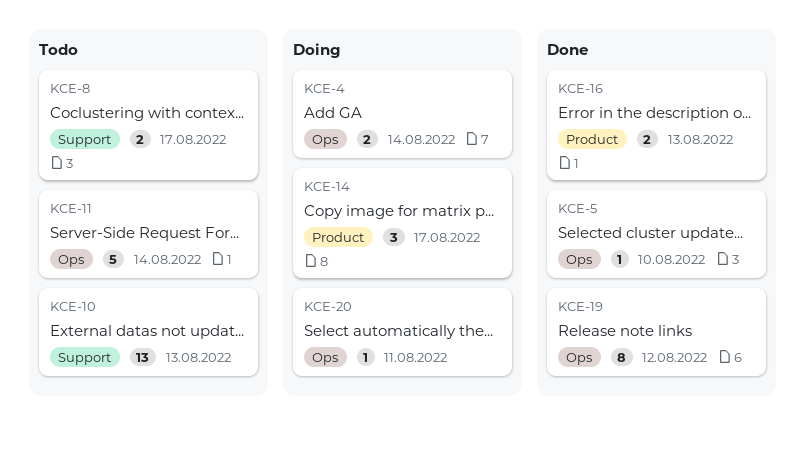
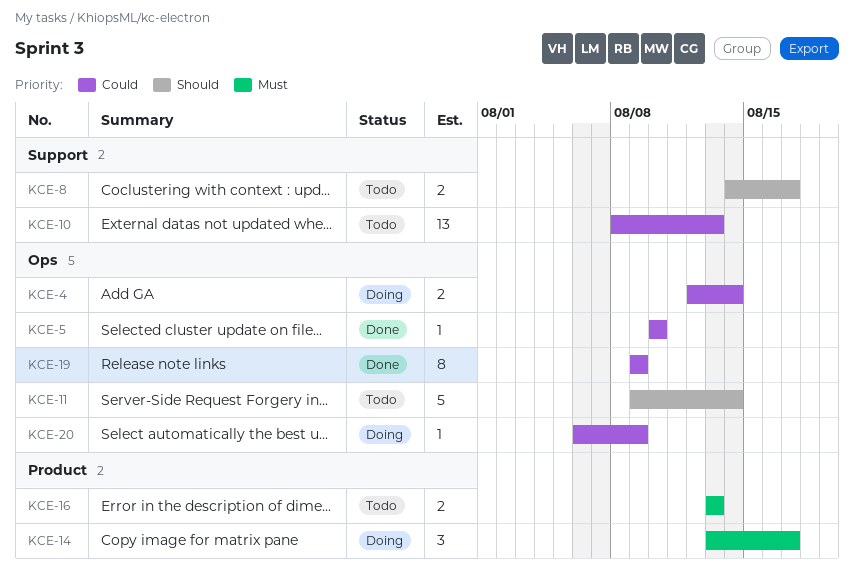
KCE-16, status: Done -> Todo
KCE-19, due: Aug 12 -> Aug 9
KCE-20, due: Aug 11 -> Aug 9

